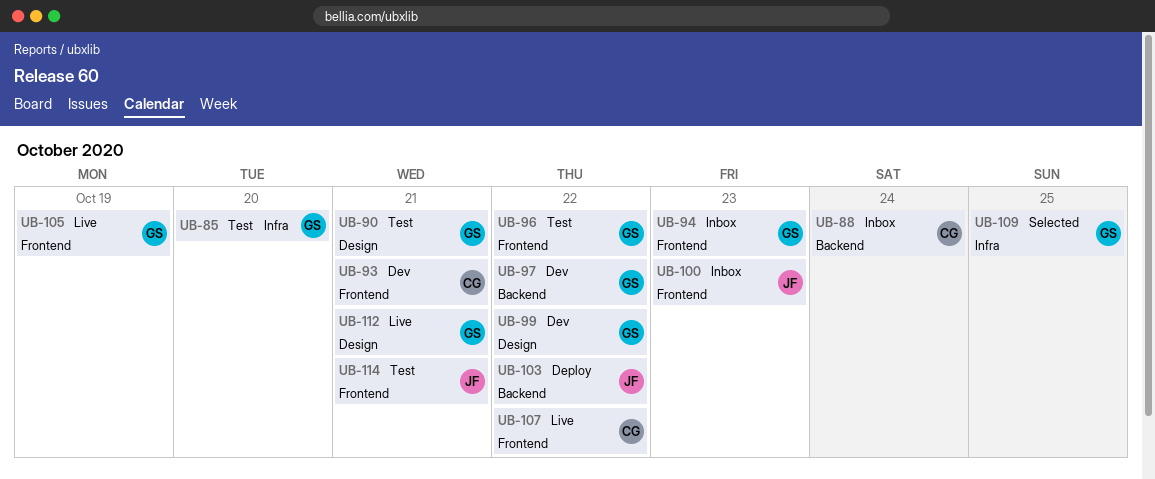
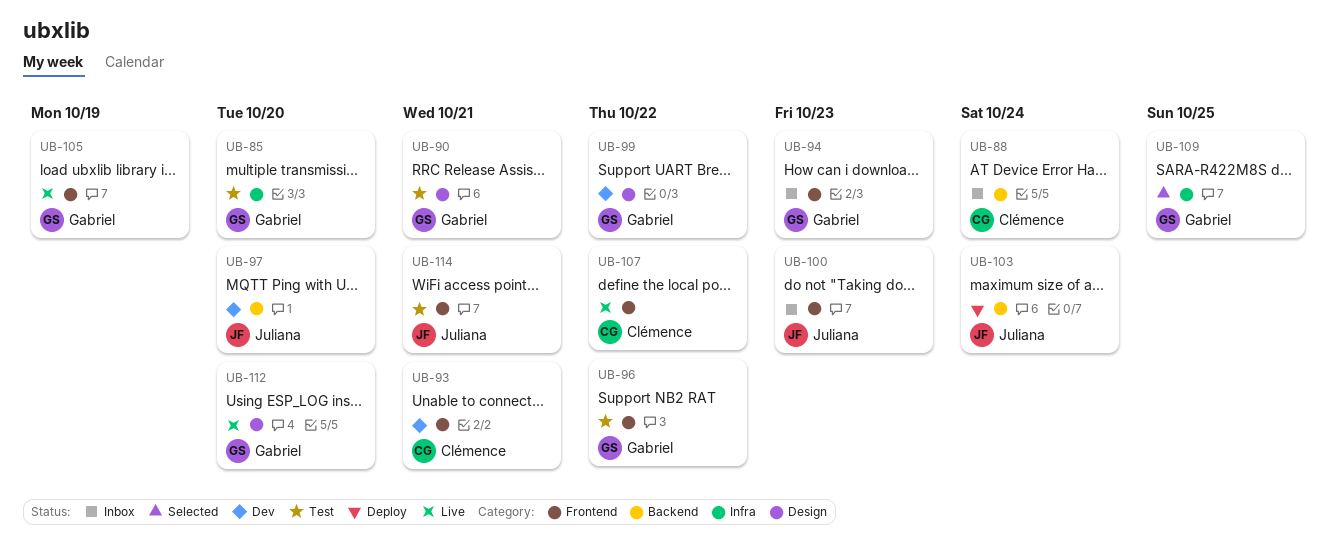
UB-97, owner: Gabriel -> Juliana
UB-97, due: Oct 22 -> Oct 20
UB-103, due: Oct 22 -> Oct 24
UB-112, due: Oct 21 -> Oct 20

